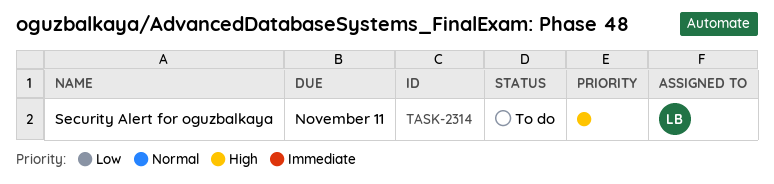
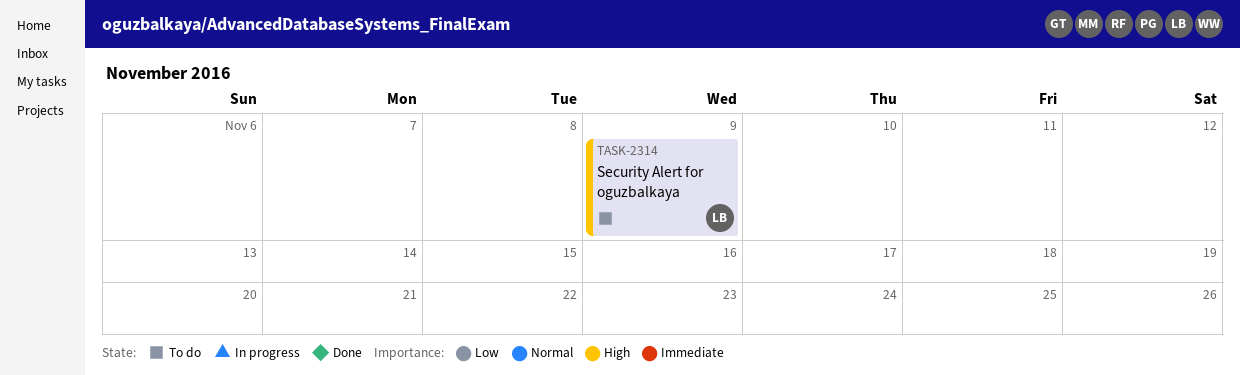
TASK-2314, due: Nov 11 -> Nov 9

